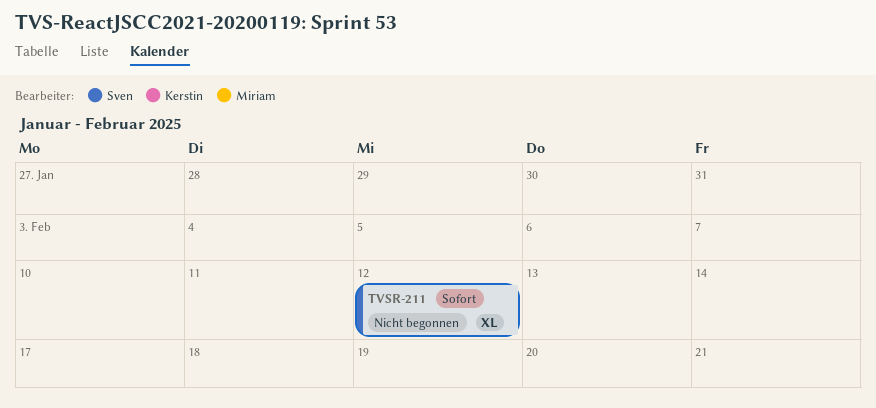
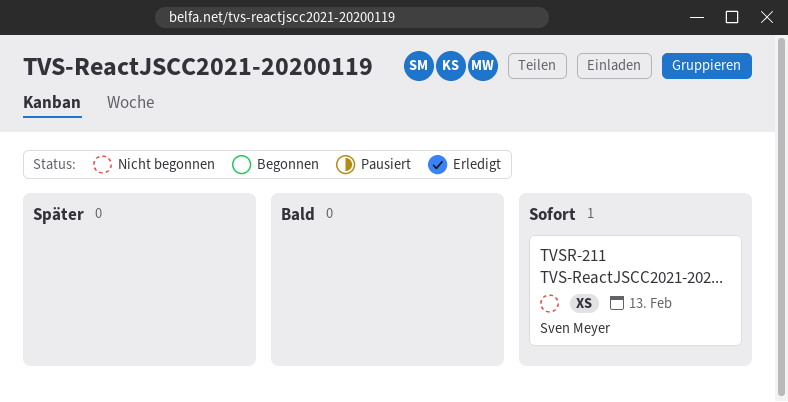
TVSR-211, estimate: XL -> XS
TVSR-211, due: Feb 12 -> Feb 13

